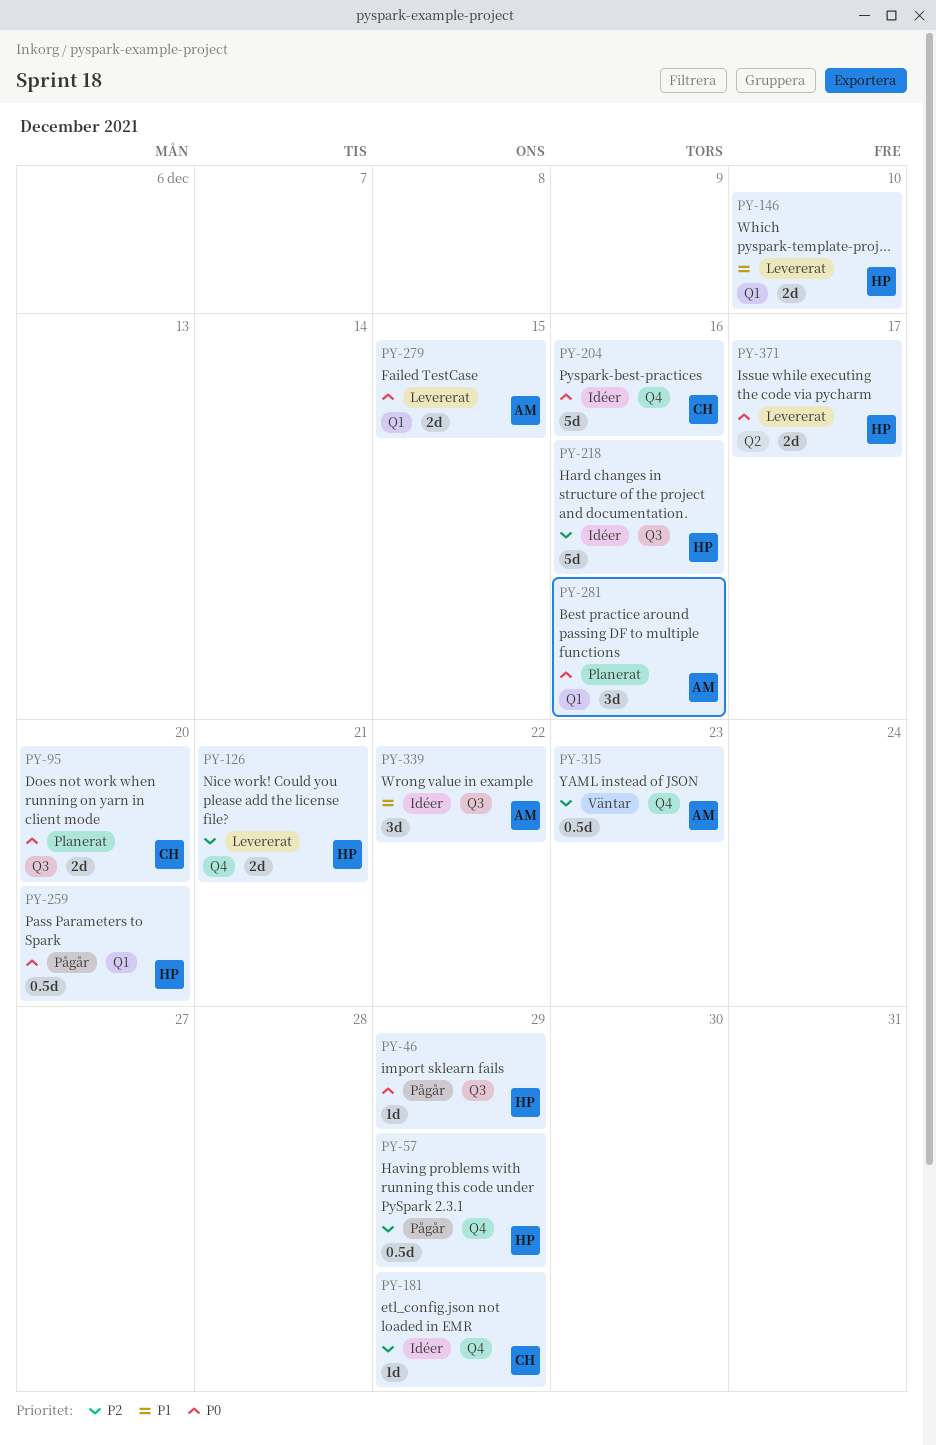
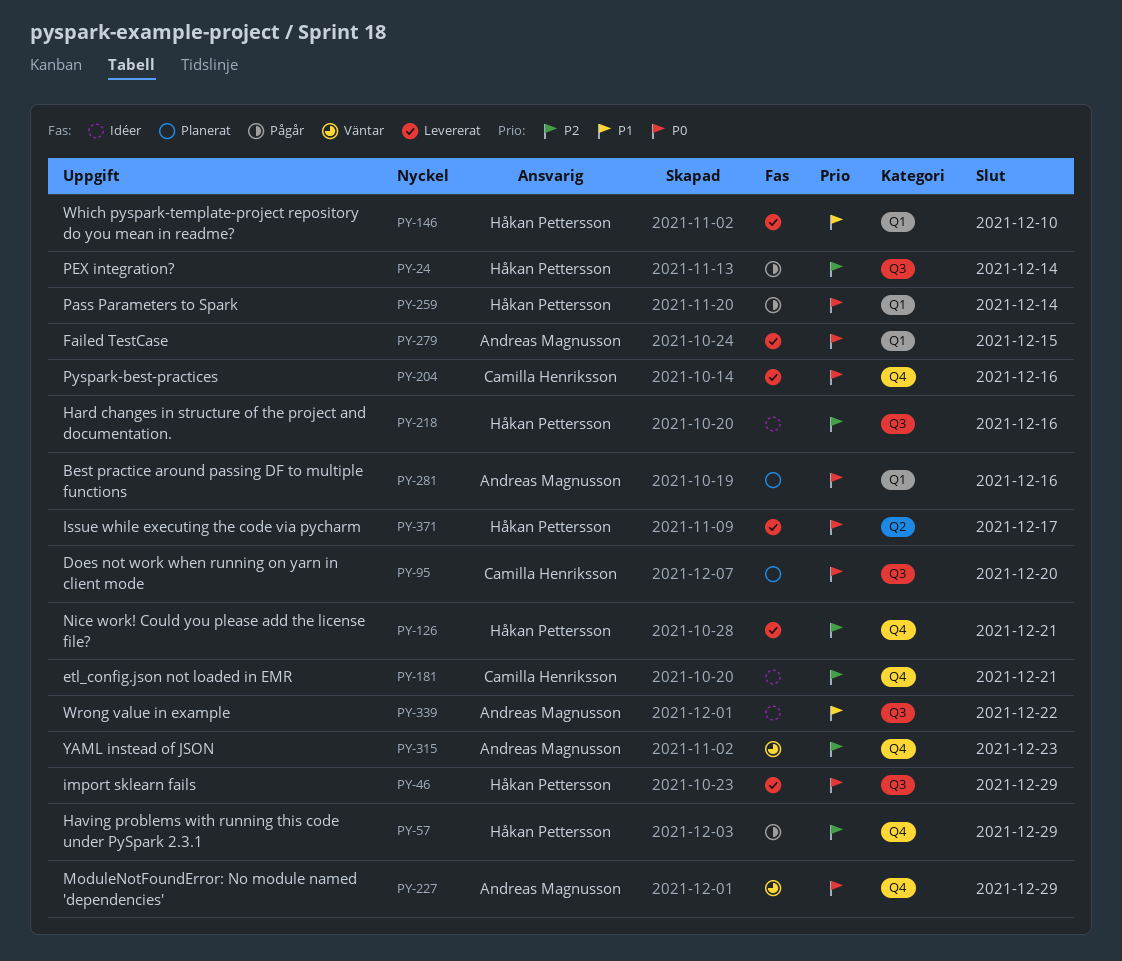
PY-24: none -> present
PY-46, status: Pågår -> Levererat
PY-181, due: Dec 29 -> Dec 21
PY-204, status: Idéer -> Levererat
PY-227: none -> present
PY-259, due: Dec 20 -> Dec 14

